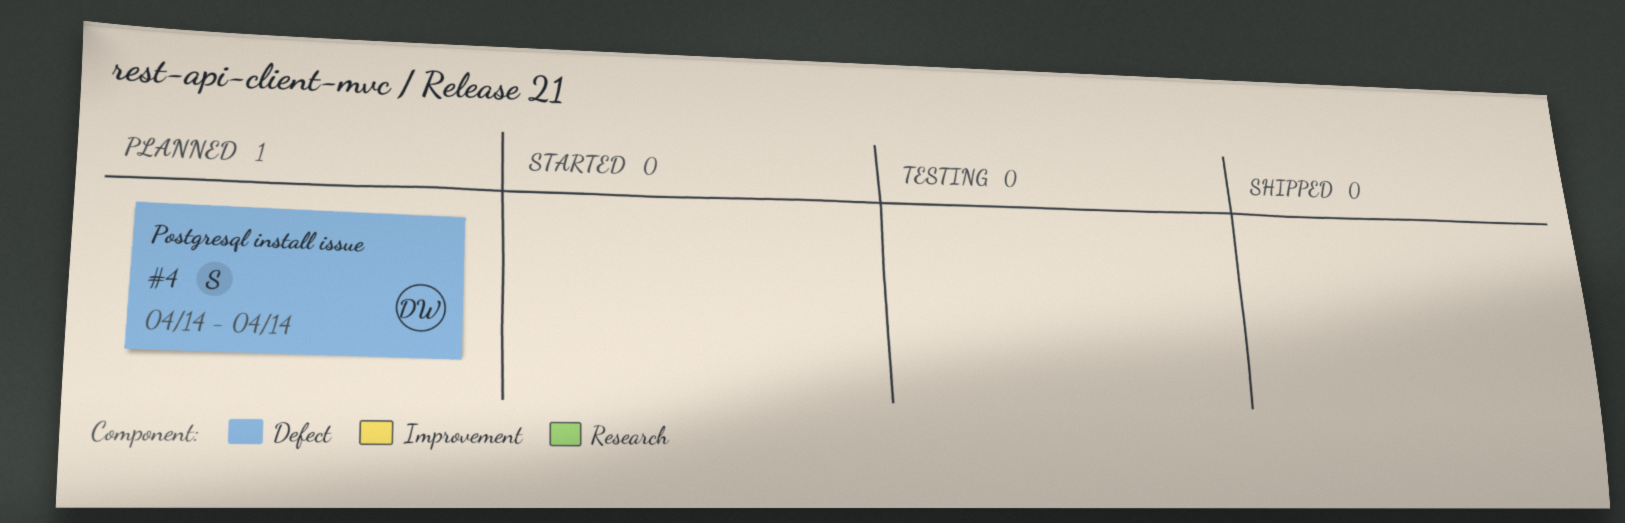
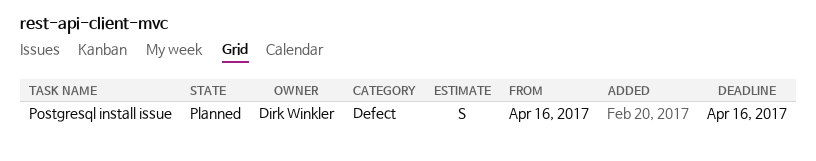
Postgresql install issue, start: Apr 14 -> Apr 16
Postgresql install issue, due: Apr 14 -> Apr 16

